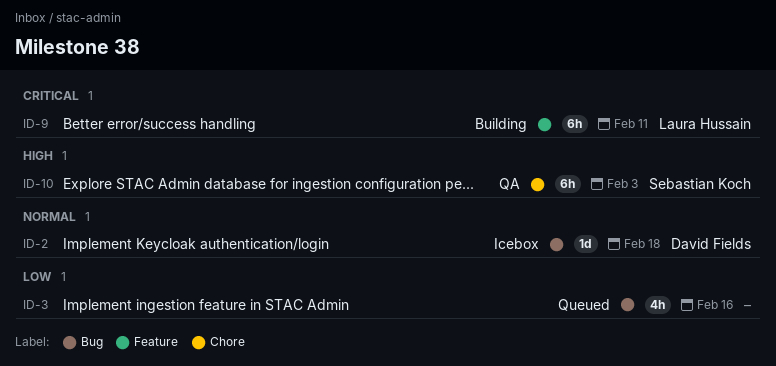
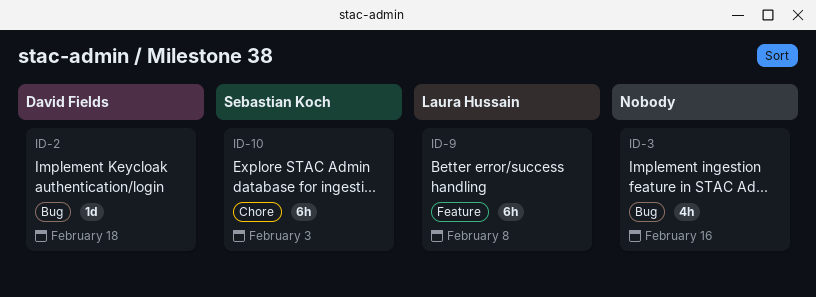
ID-9, due: Feb 11 -> Feb 8

